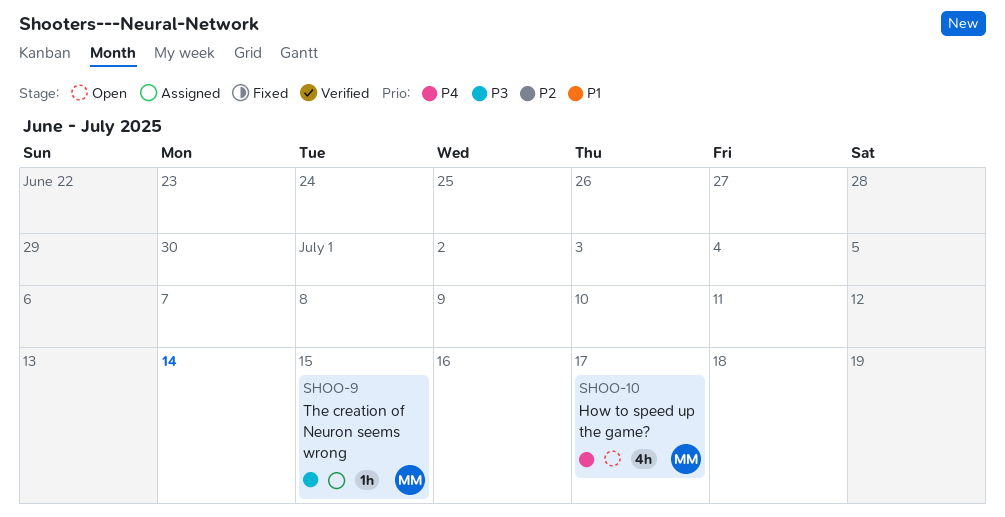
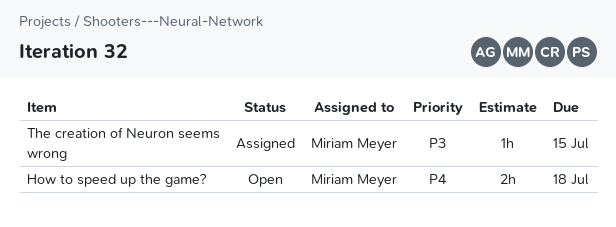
How to speed up the game?, estimate: 4h -> 2h
How to speed up the game?, due: Jul 17 -> Jul 18

